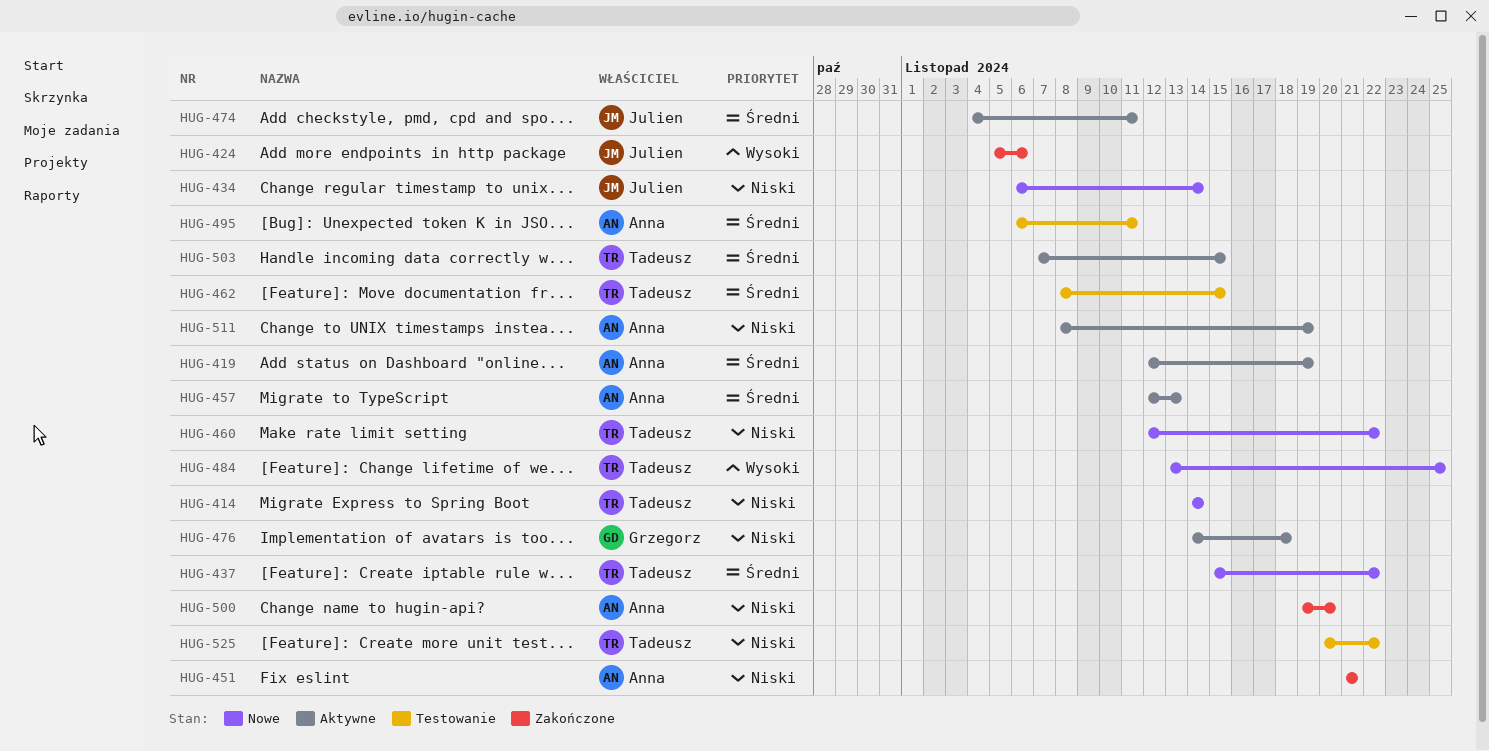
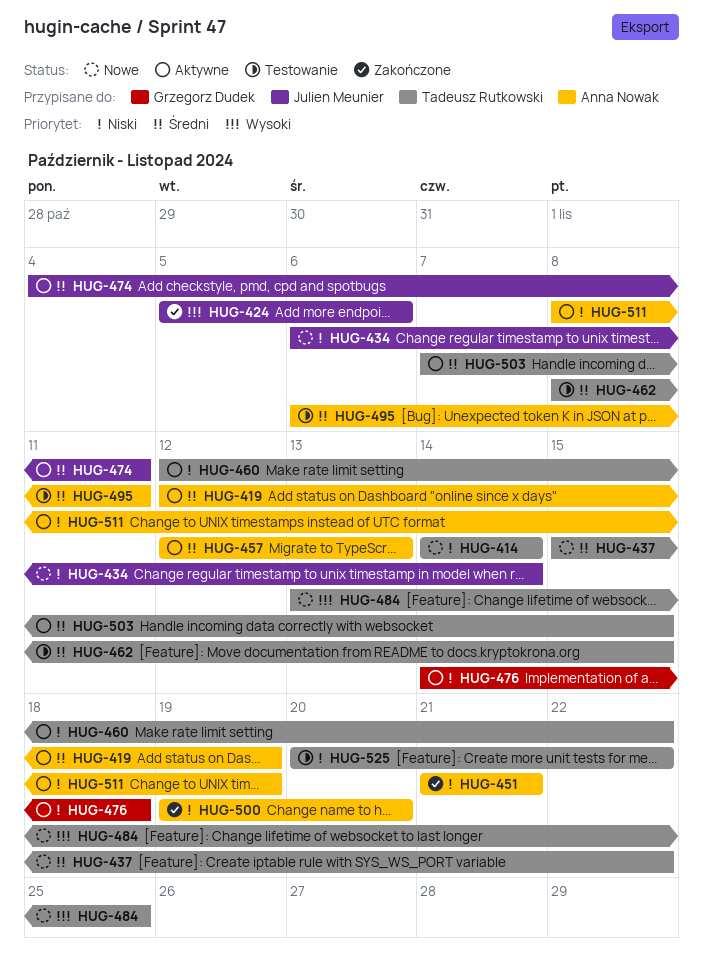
HUG-460, status: Nowe -> Aktywne

